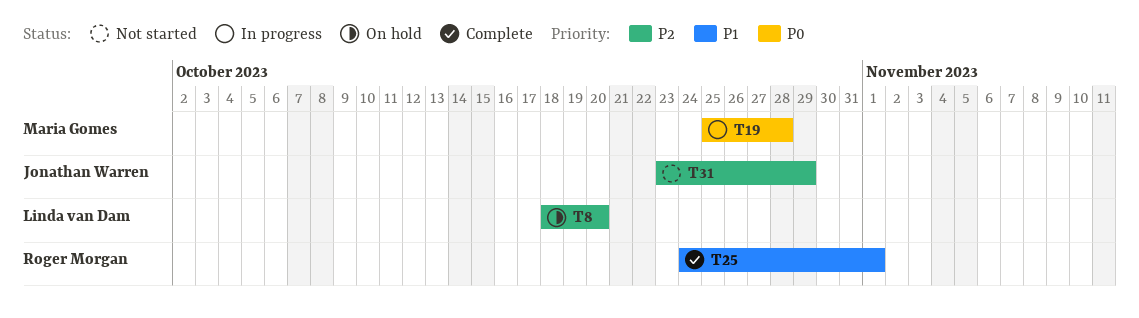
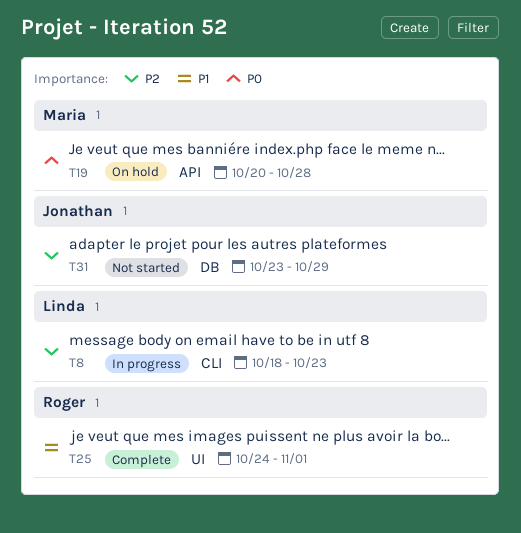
T8, status: On hold -> In progress
T8, due: Oct 20 -> Oct 23
T19, status: In progress -> On hold
T19, start: Oct 25 -> Oct 20

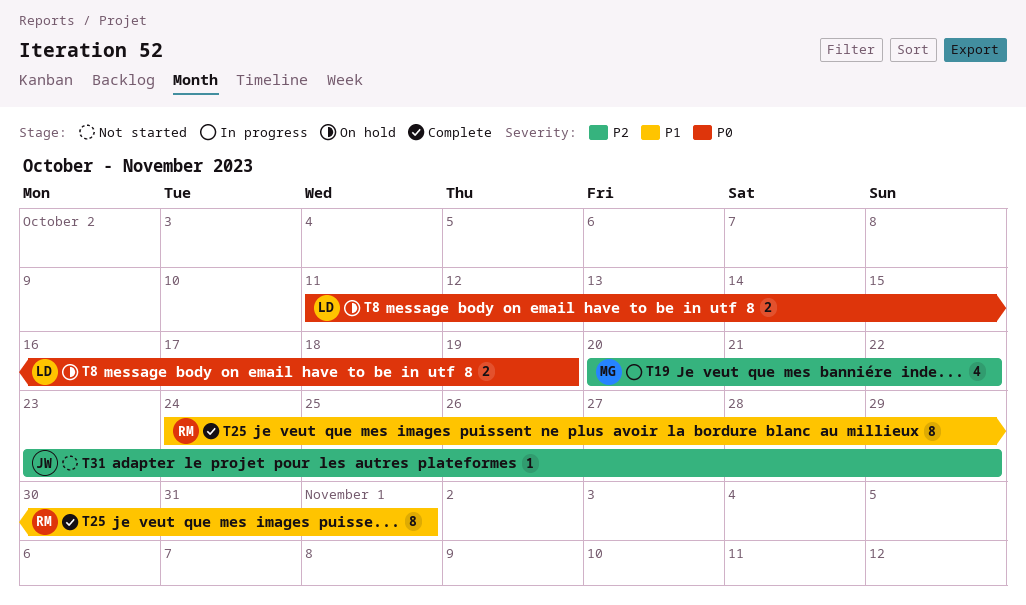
T8, status: In progress -> On hold
T8, priority: P2 -> P0
T8, start: Oct 18 -> Oct 11
T8, due: Oct 23 -> Oct 19
T19, status: On hold -> In progress
T19, priority: P0 -> P2
T19, due: Oct 28 -> Oct 22

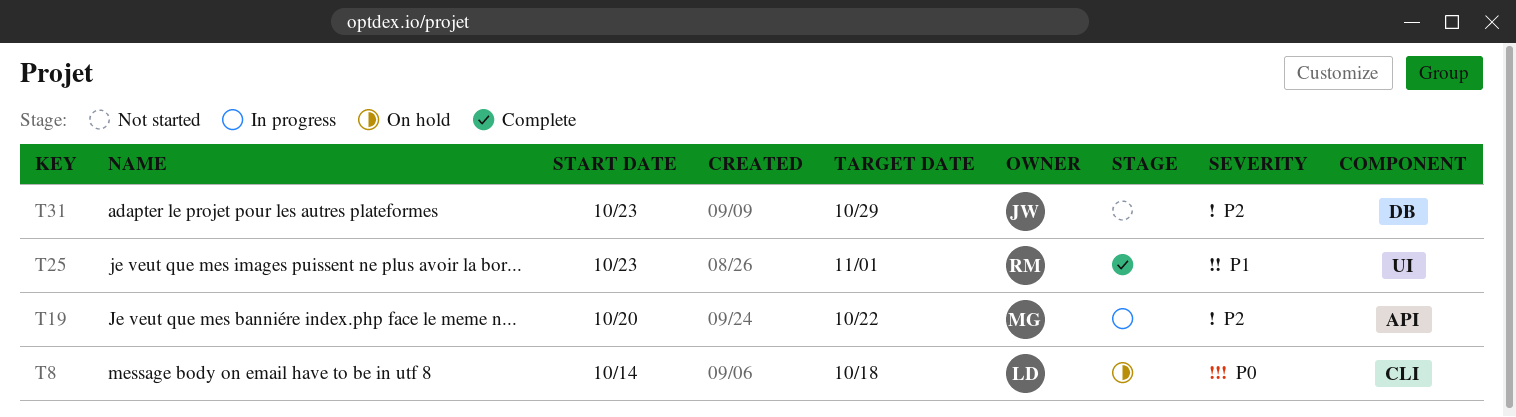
T8, start: Oct 11 -> Oct 14
T8, due: Oct 19 -> Oct 18
T25, start: Oct 24 -> Oct 23

